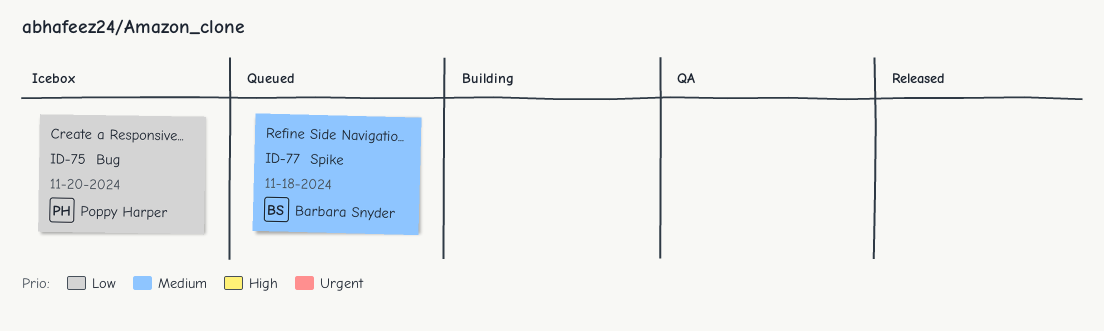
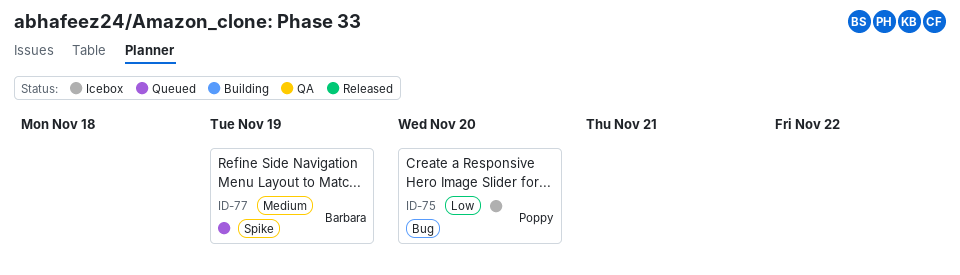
ID-77, due: Nov 18 -> Nov 19

